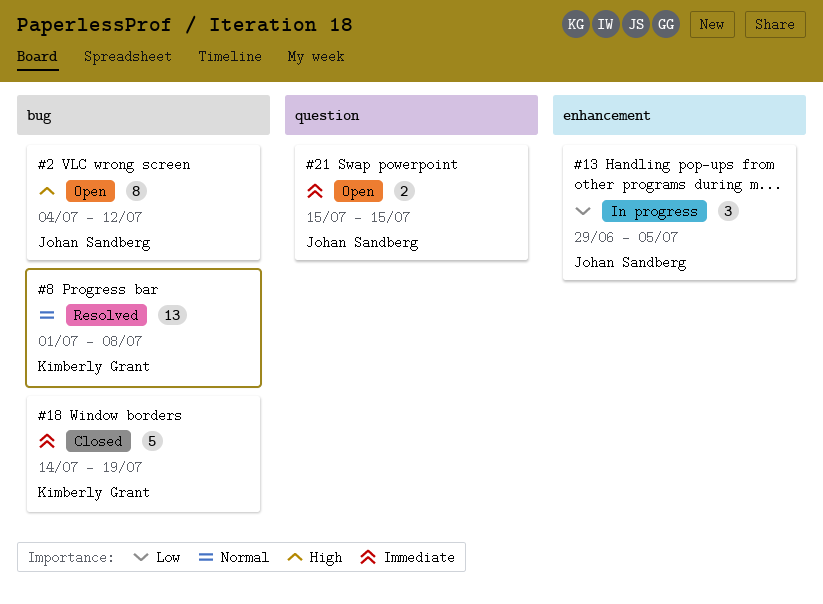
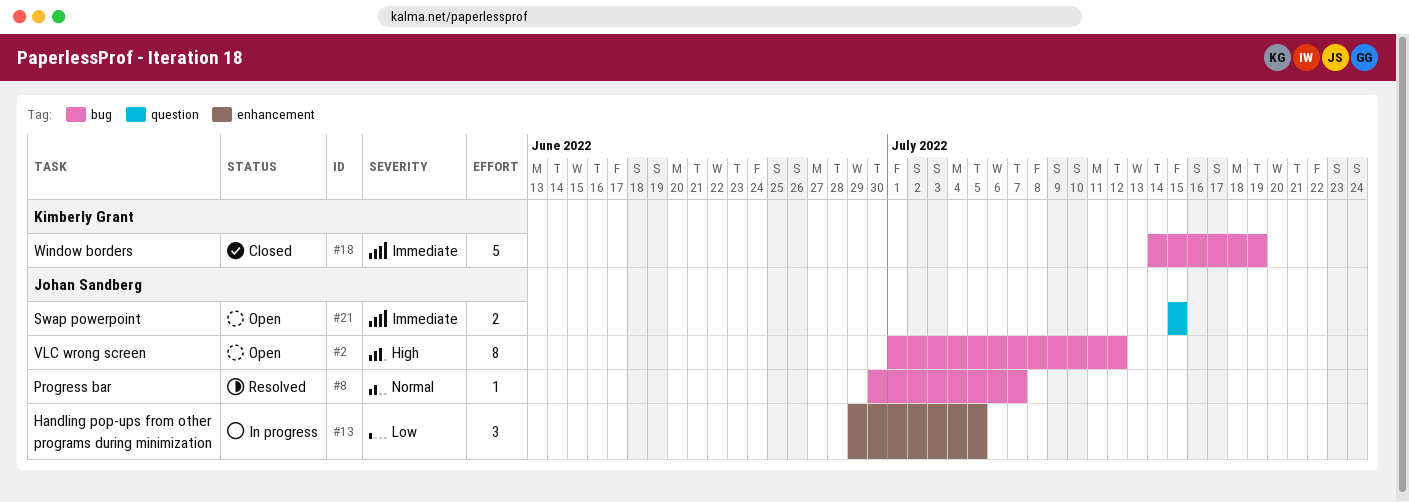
#2, start: Jul 4 -> Jul 1
#8, owner: Kimberly Grant -> Johan Sandberg
#8, estimate: 13 -> 1
#8, start: Jul 1 -> Jun 30
#8, due: Jul 8 -> Jul 7

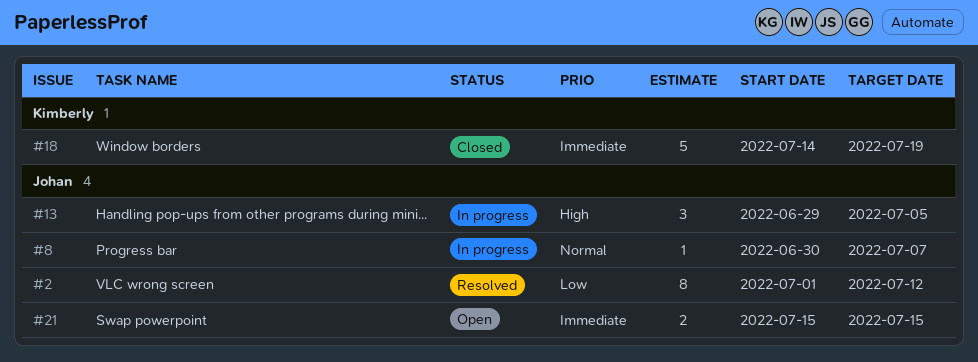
#2, status: Open -> Resolved
#2, priority: High -> Low
#8, status: Resolved -> In progress
#13, priority: Low -> High

